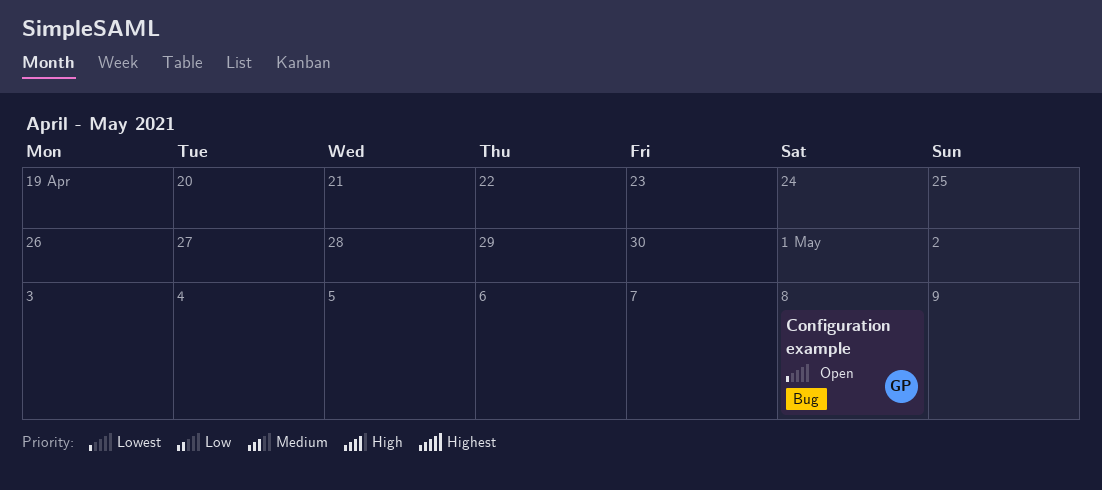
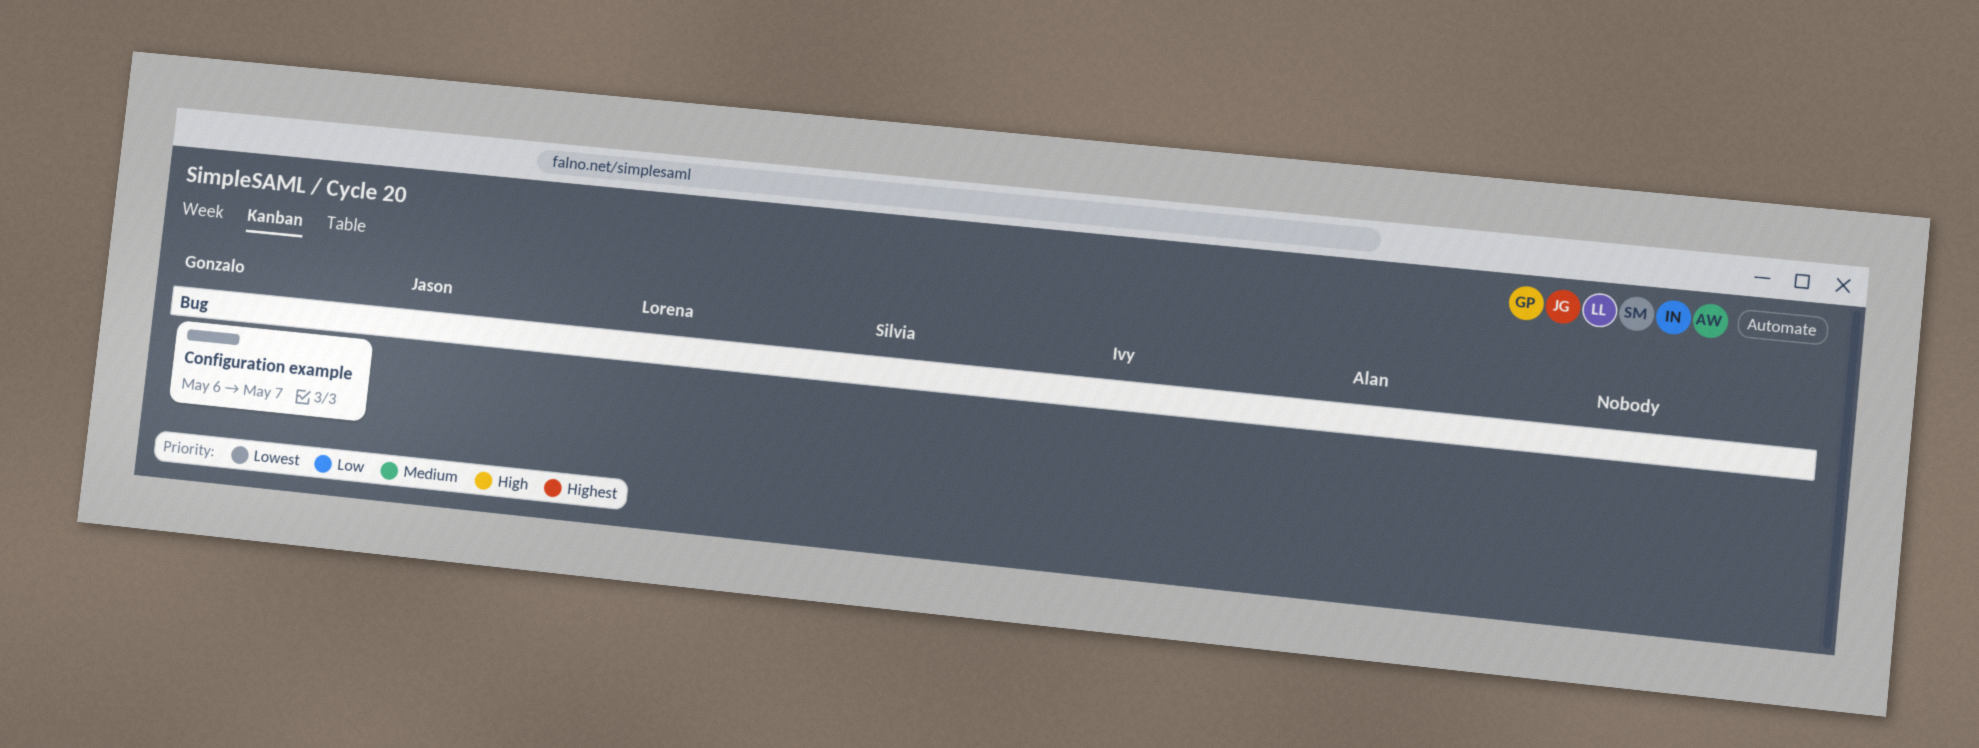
Configuration example, due: May 8 -> May 7

